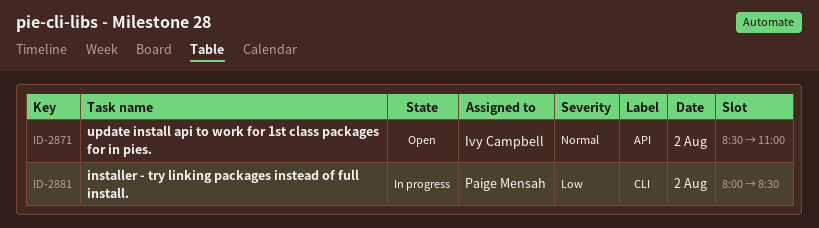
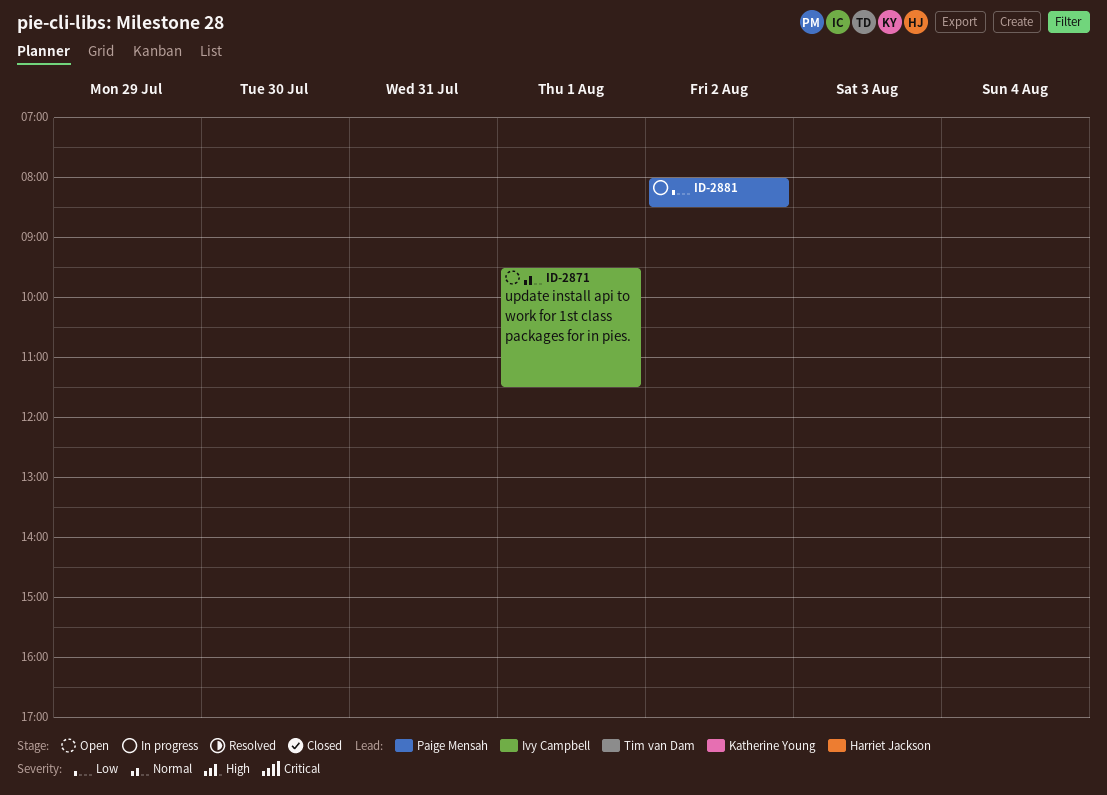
ID-2871, day: Aug 2 -> Aug 1
ID-2871, begins: 08:30 -> 09:30
ID-2871, ends: 11:00 -> 11:30

